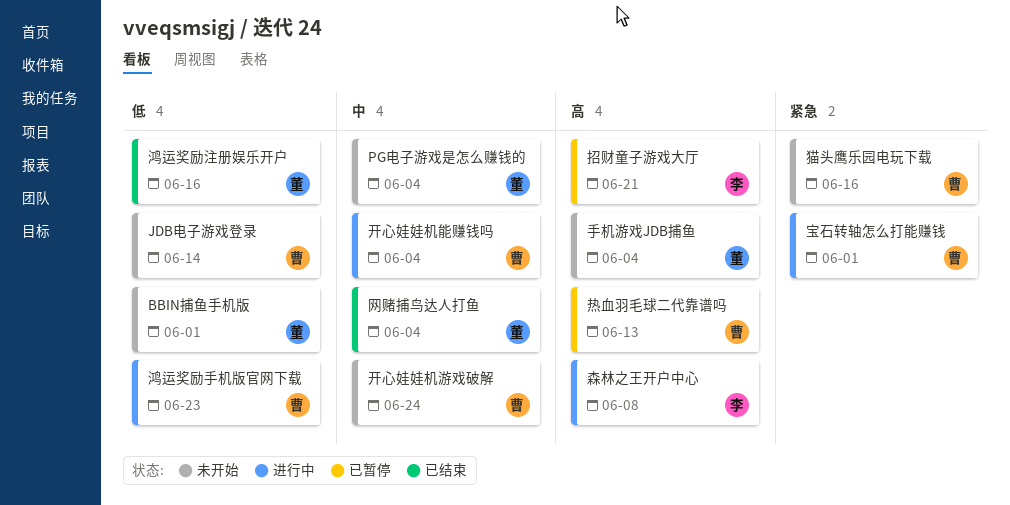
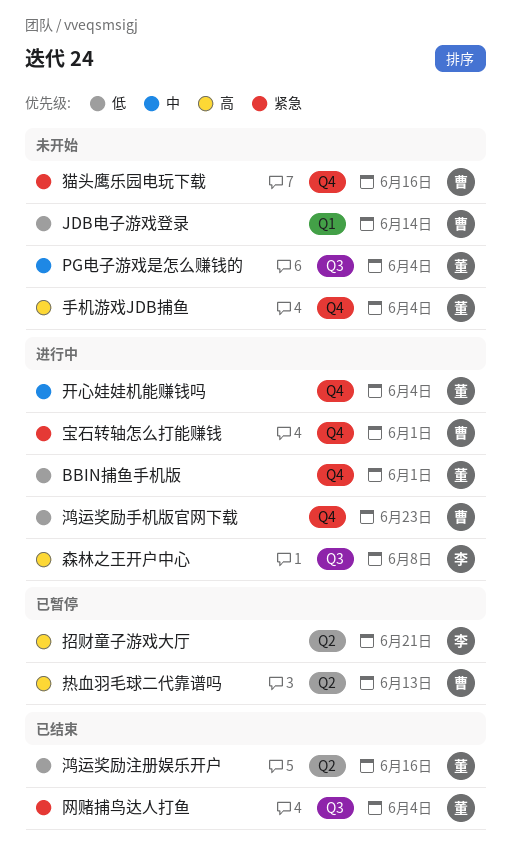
BBIN捕鱼手机版, status: 未开始 -> 进行中
开心娃娃机游戏破解: present -> none
开心娃娃机能赚钱吗, owner: 曹 -> 董
网赌捕鸟达人打鱼, priority: 中 -> 紧急

